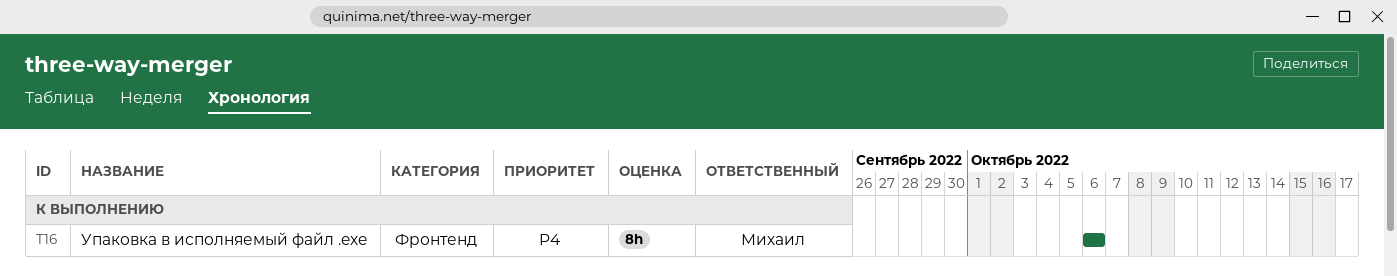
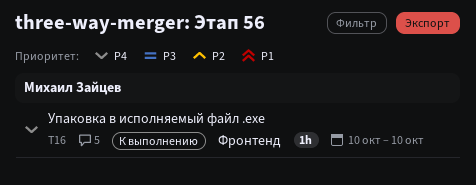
T16, estimate: 8h -> 1h
T16, start: Oct 6 -> Oct 10
T16, due: Oct 6 -> Oct 10

